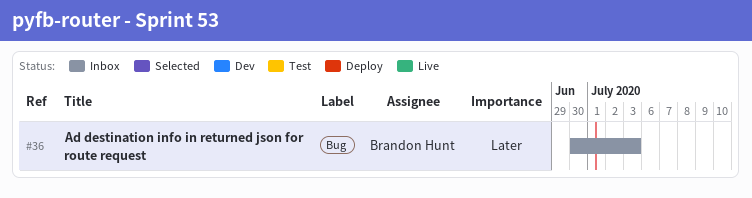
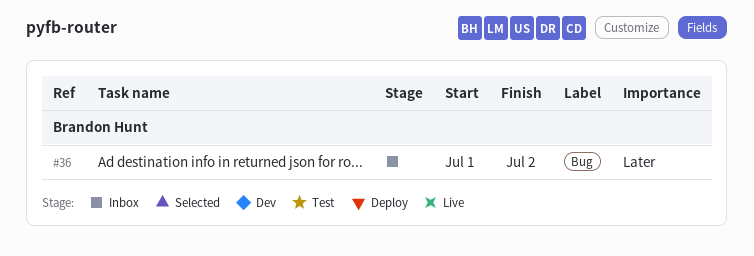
#36, start: Jun 30 -> Jul 1
#36, due: Jul 3 -> Jul 2

